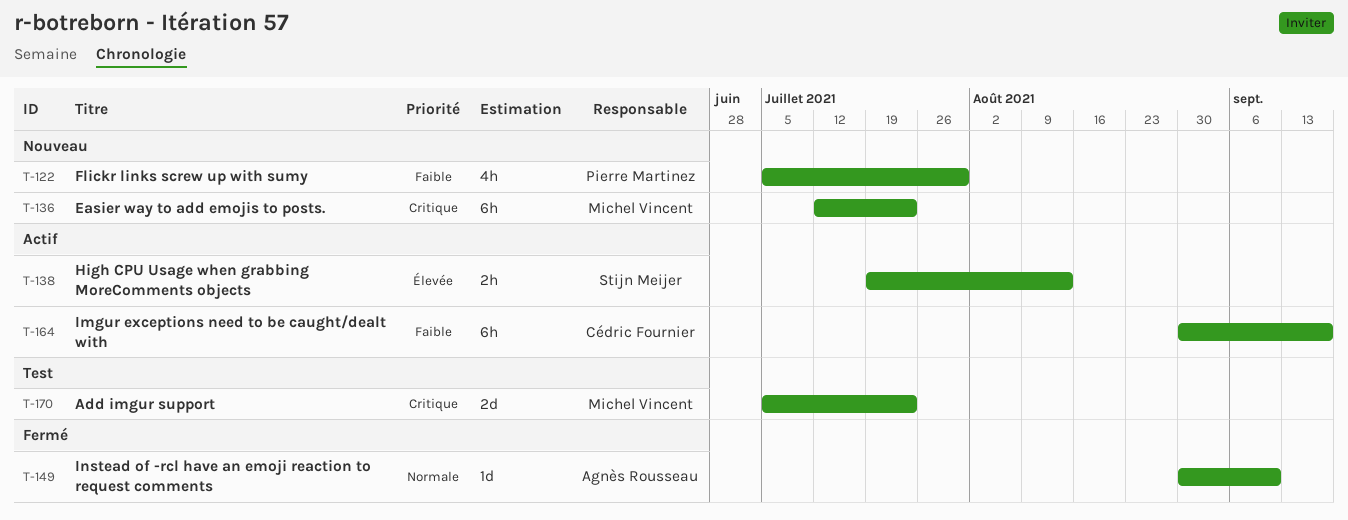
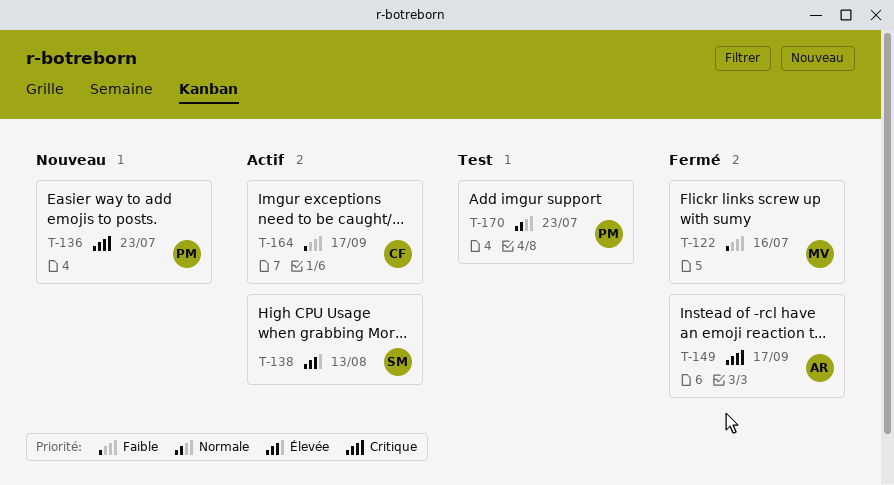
T-122, status: Nouveau -> Fermé
T-122, owner: Pierre Martinez -> Michel Vincent
T-122, due: Jul 30 -> Jul 16
T-136, owner: Michel Vincent -> Pierre Martinez
T-149, priority: Normale -> Critique
T-149, due: Sep 10 -> Sep 17
T-170, owner: Michel Vincent -> Pierre Martinez
T-170, priority: Critique -> Normale

